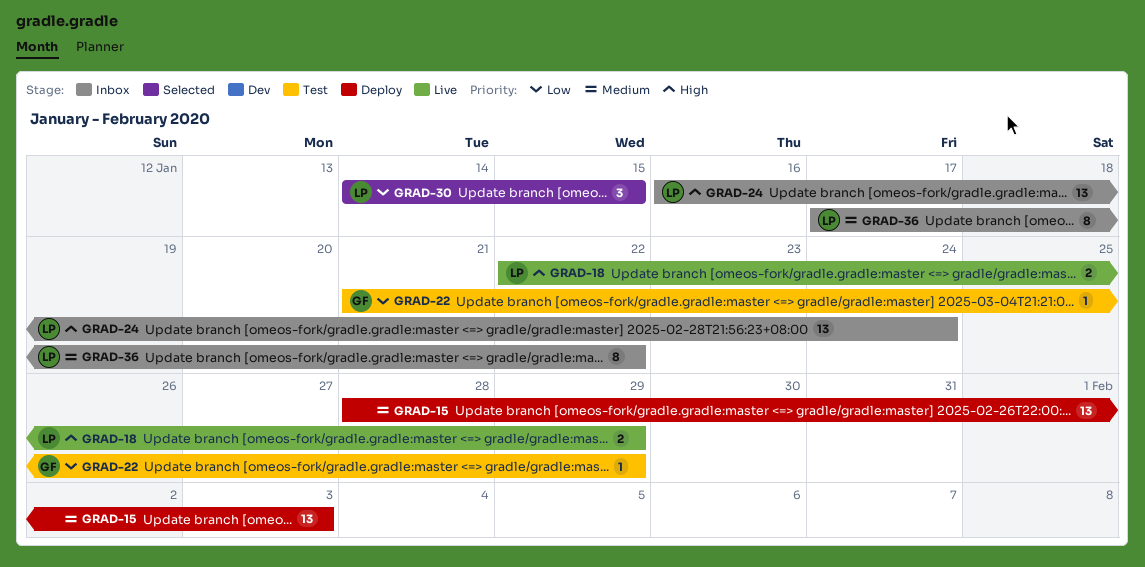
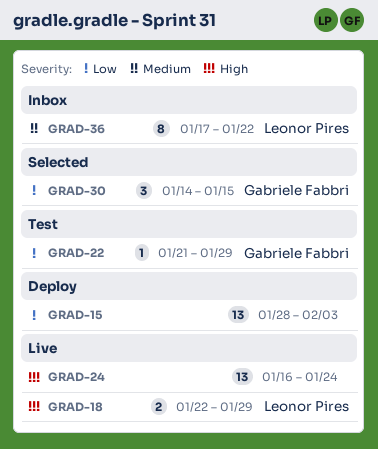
GRAD-15, priority: Medium -> Low
GRAD-24, status: Inbox -> Live
GRAD-24, owner: Leonor Pires -> none
GRAD-30, owner: Leonor Pires -> Gabriele Fabbri

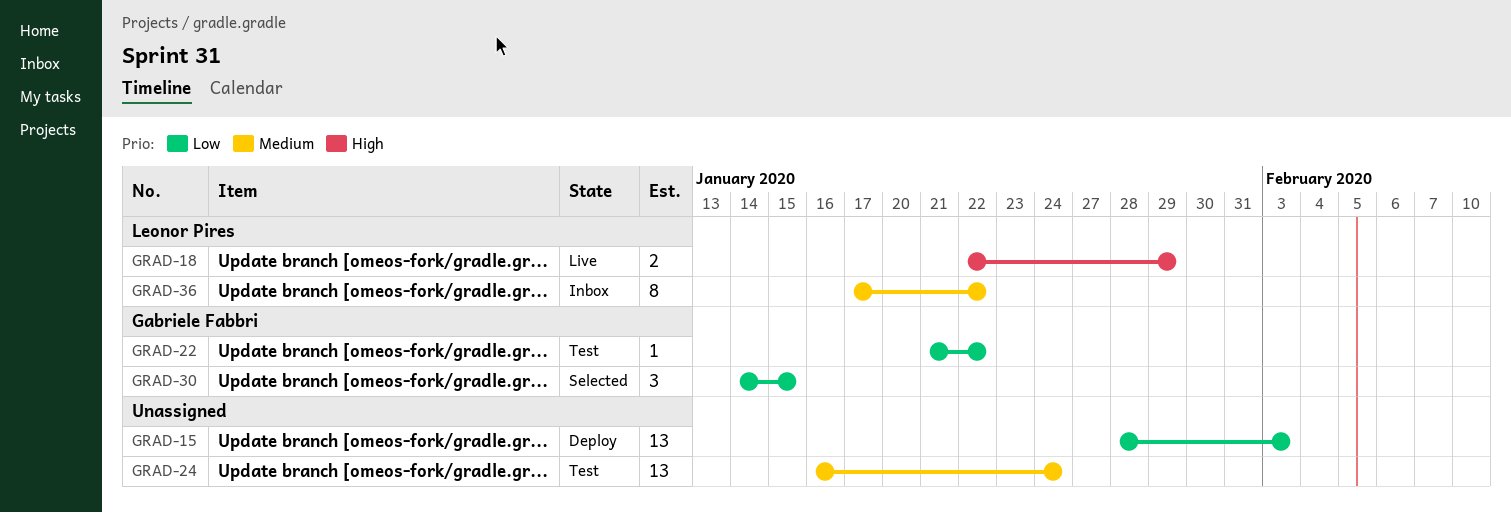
GRAD-22, due: Jan 29 -> Jan 22
GRAD-24, status: Live -> Test
GRAD-24, priority: High -> Medium

